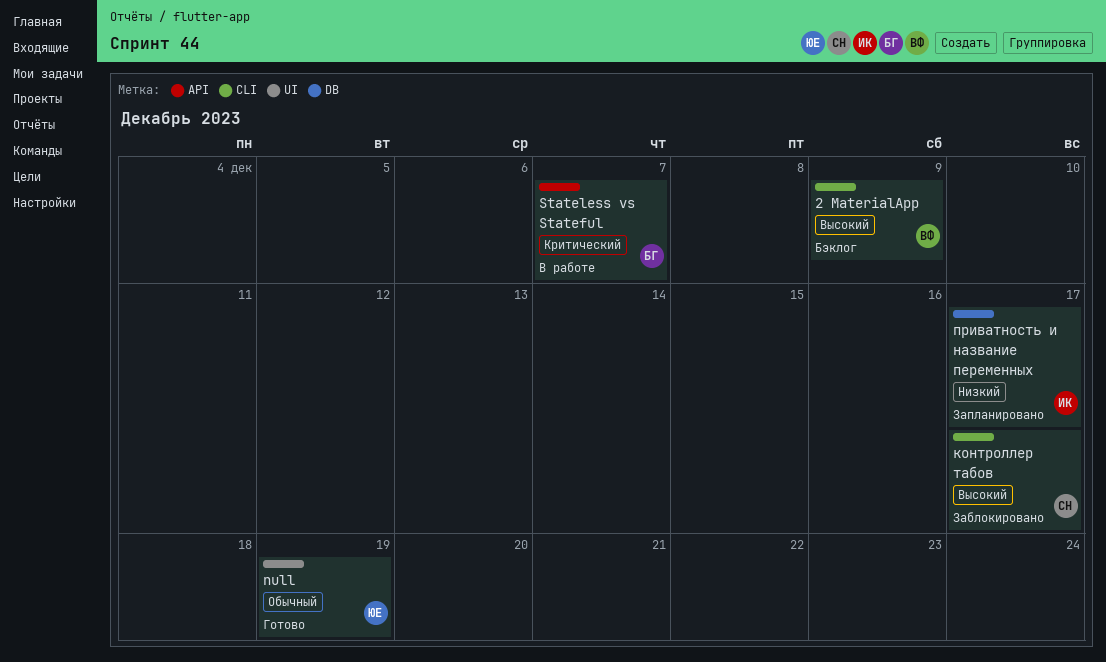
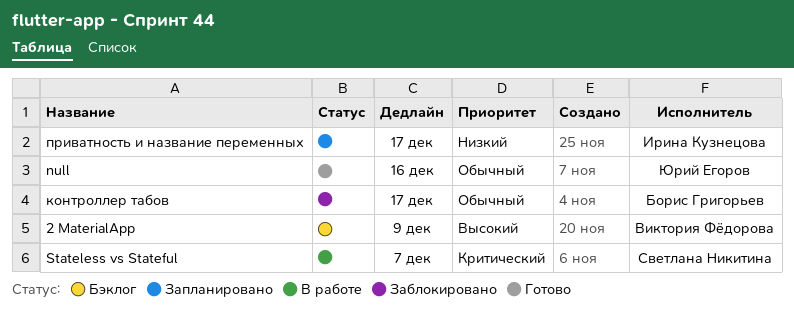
null, due: Dec 19 -> Dec 16
Stateless vs Stateful, owner: Борис Григорьев -> Светлана Никитина
контроллер табов, owner: Светлана Никитина -> Борис Григорьев
контроллер табов, priority: Высокий -> Обычный

